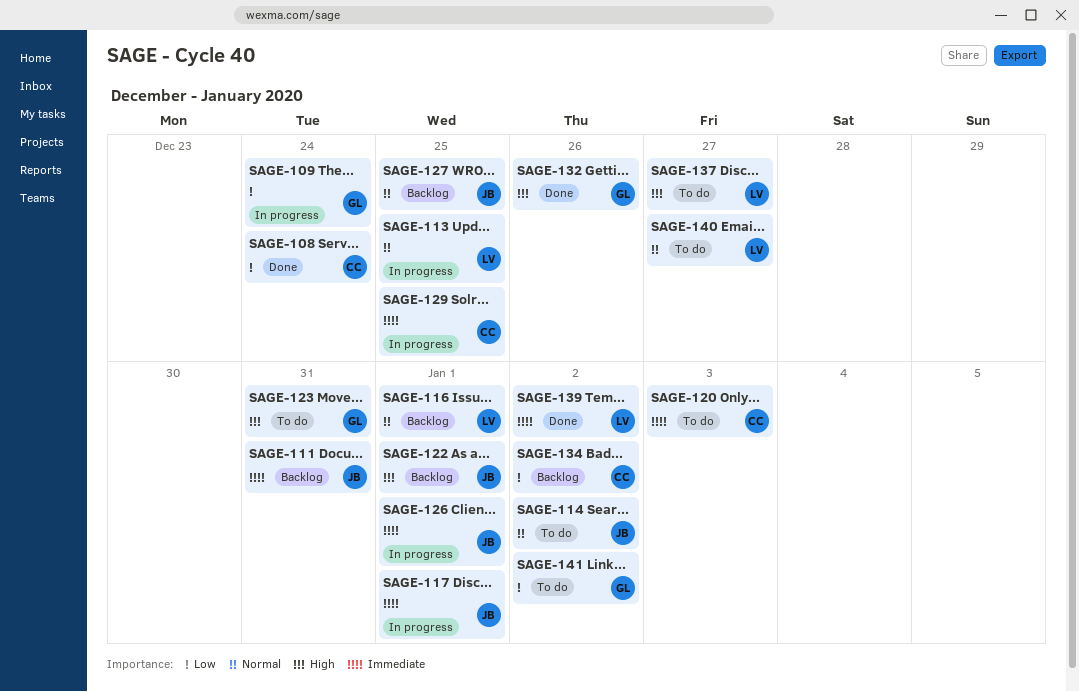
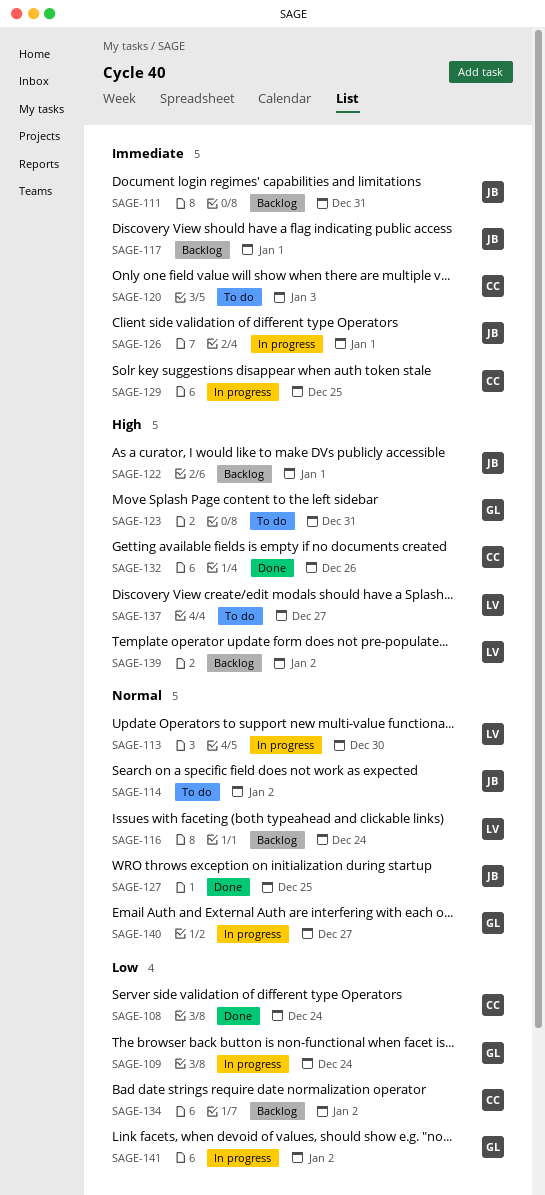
SAGE-113, due: Dec 25 -> Dec 30
SAGE-116, due: Jan 1 -> Dec 24
SAGE-117, status: In progress -> Backlog
SAGE-127, status: Backlog -> Done
SAGE-132, owner: GL -> CC
SAGE-139, status: Done -> Backlog
SAGE-139, priority: Immediate -> High
SAGE-140, status: To do -> In progress
SAGE-140, owner: LV -> GL
SAGE-141, status: To do -> In progress

